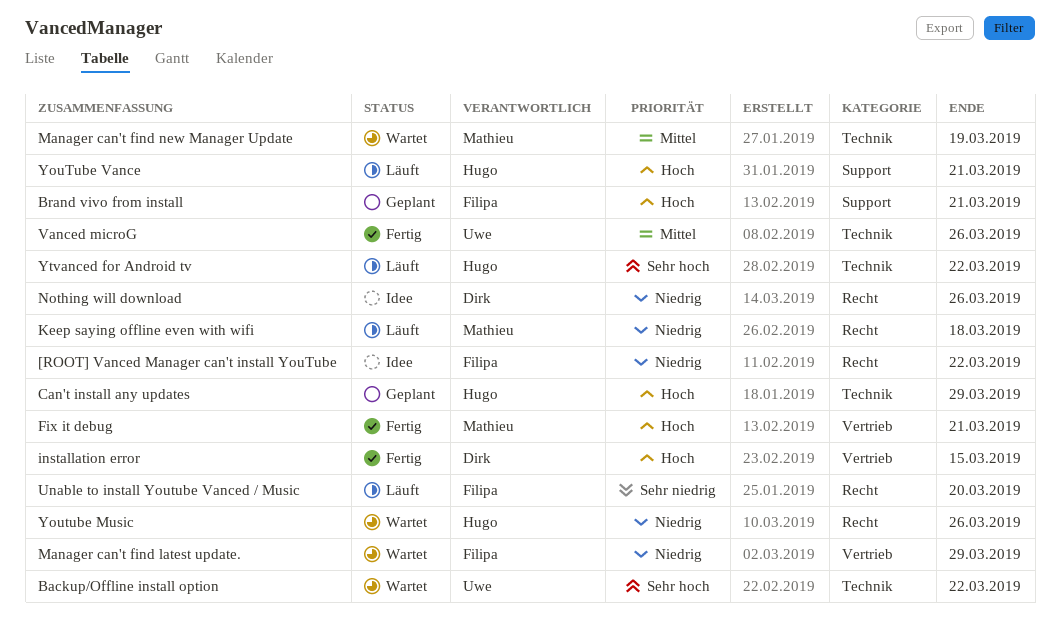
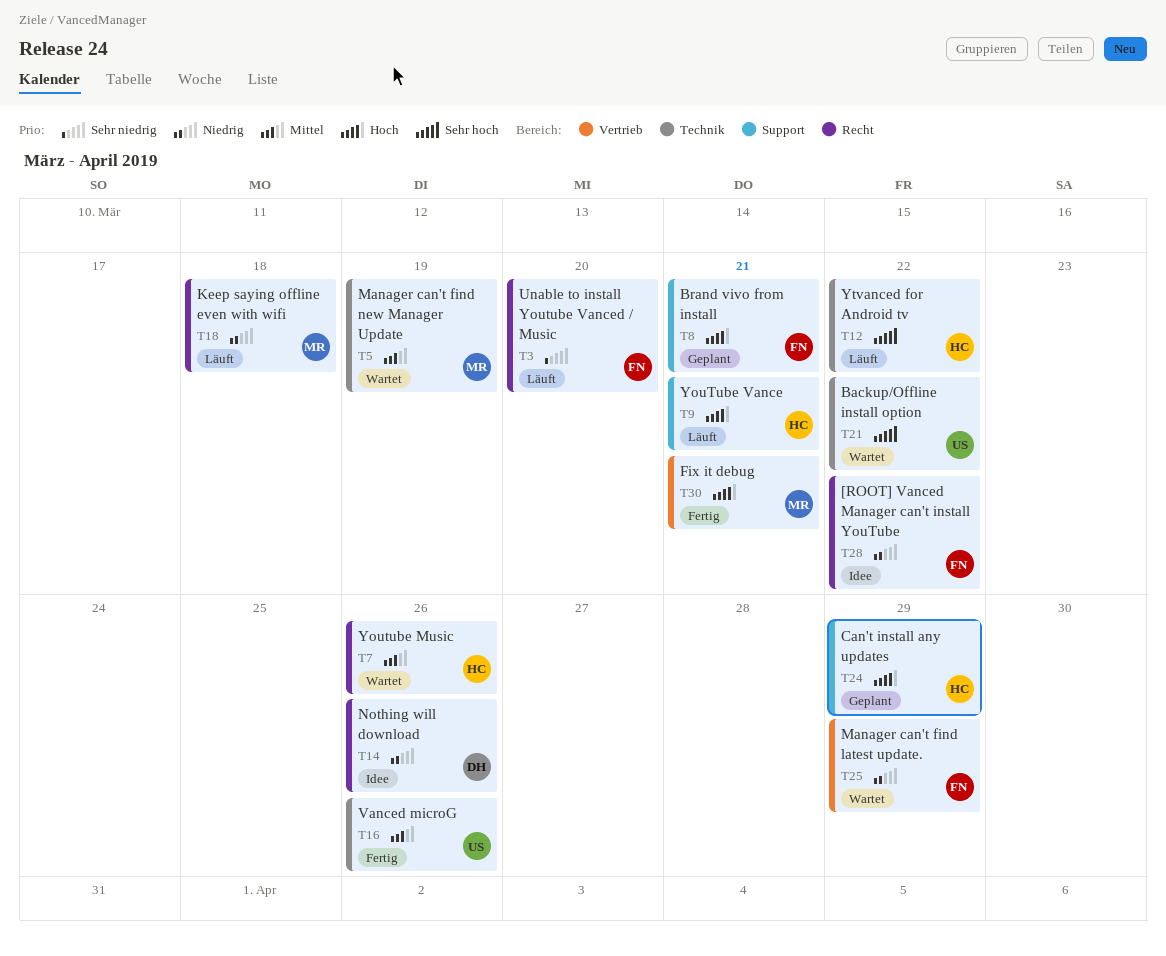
Can't install any updates, label: Technik -> Support
installation error: present -> none
Youtube Music, priority: Niedrig -> Mittel

